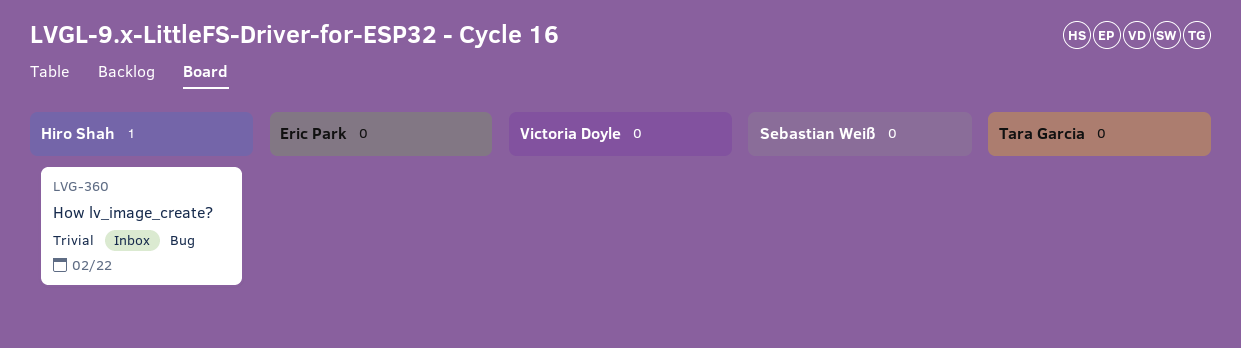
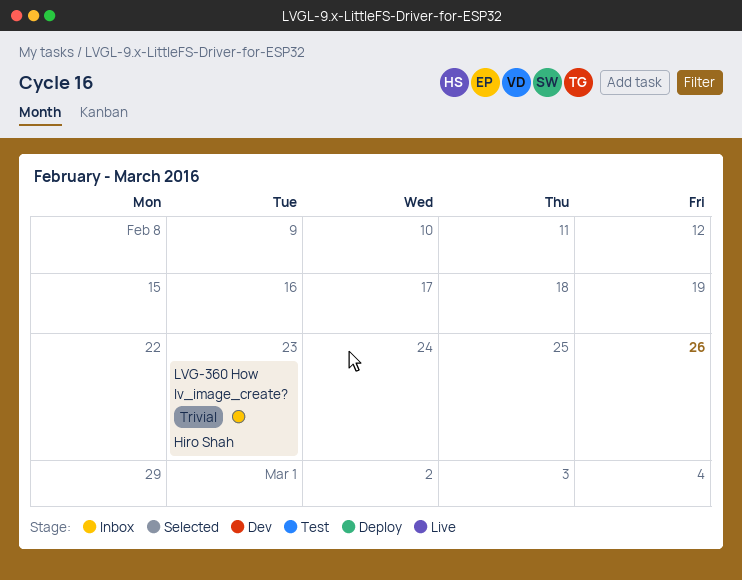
LVG-360, due: Feb 22 -> Feb 23

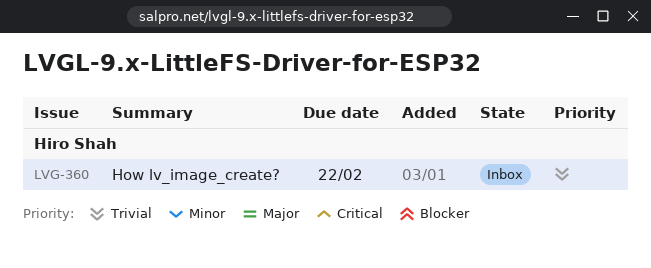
LVG-360, due: Feb 23 -> Feb 22

